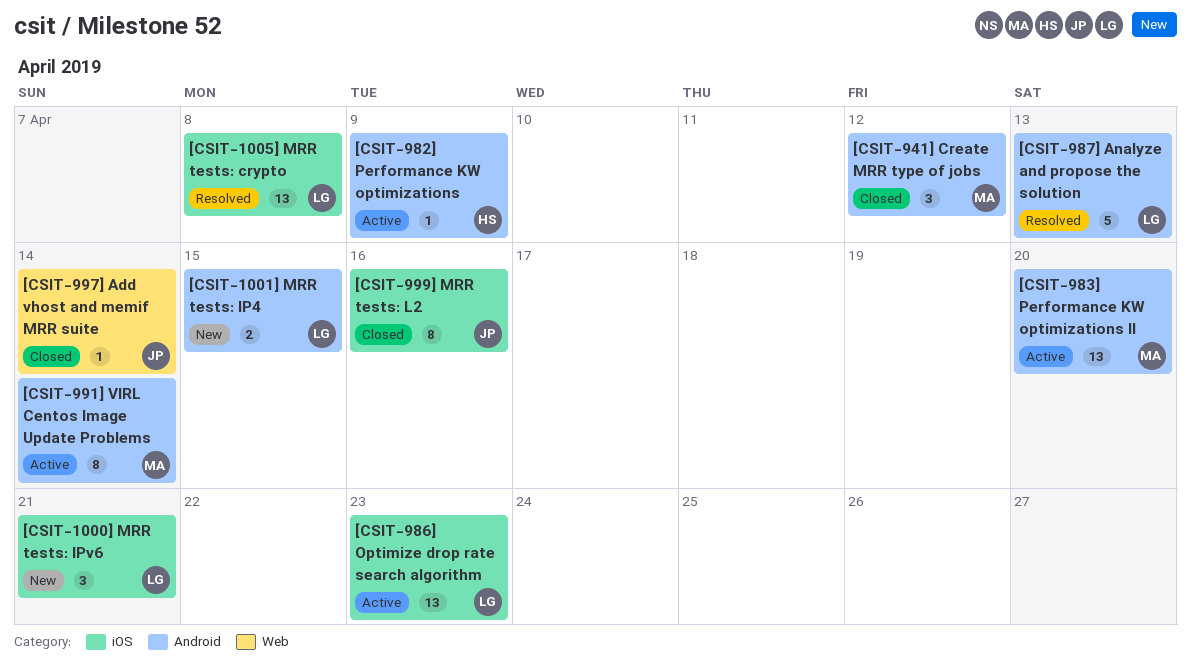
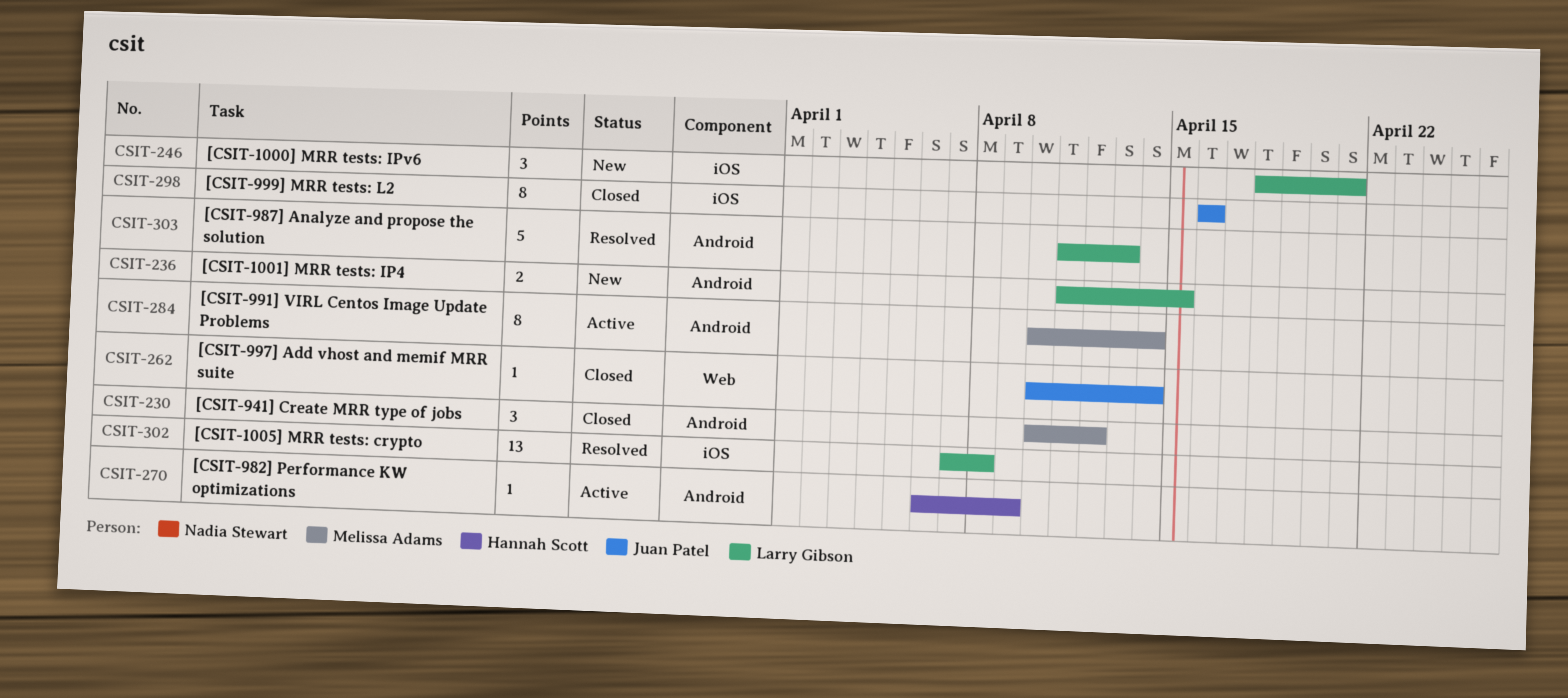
[CSIT-983] Performance KW optimizations II: present -> none
[CSIT-986] Optimize drop rate search algorithm: present -> none

